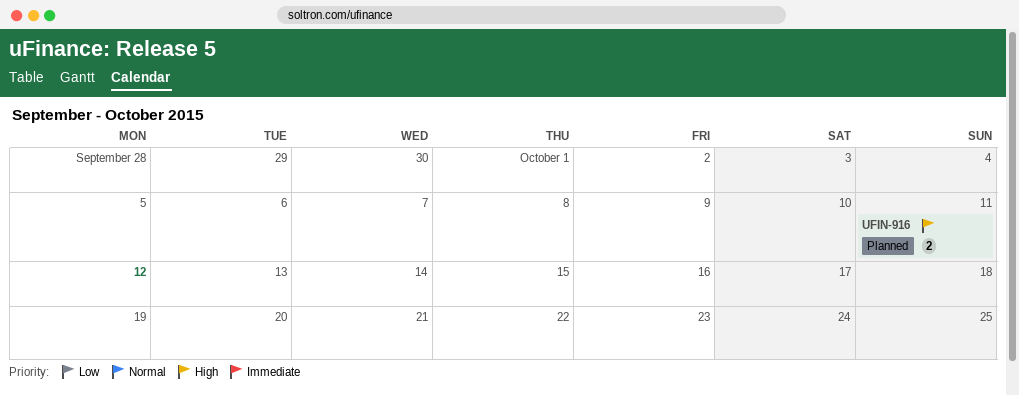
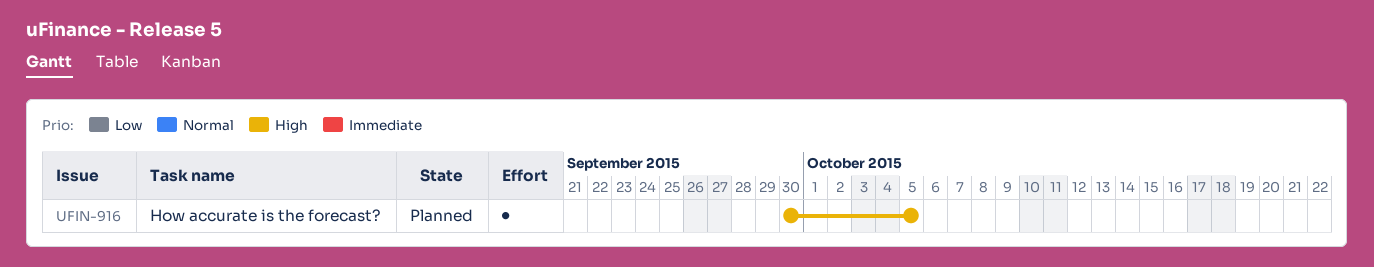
UFIN-916, estimate: 2 -> 1
UFIN-916, due: Oct 11 -> Oct 5

